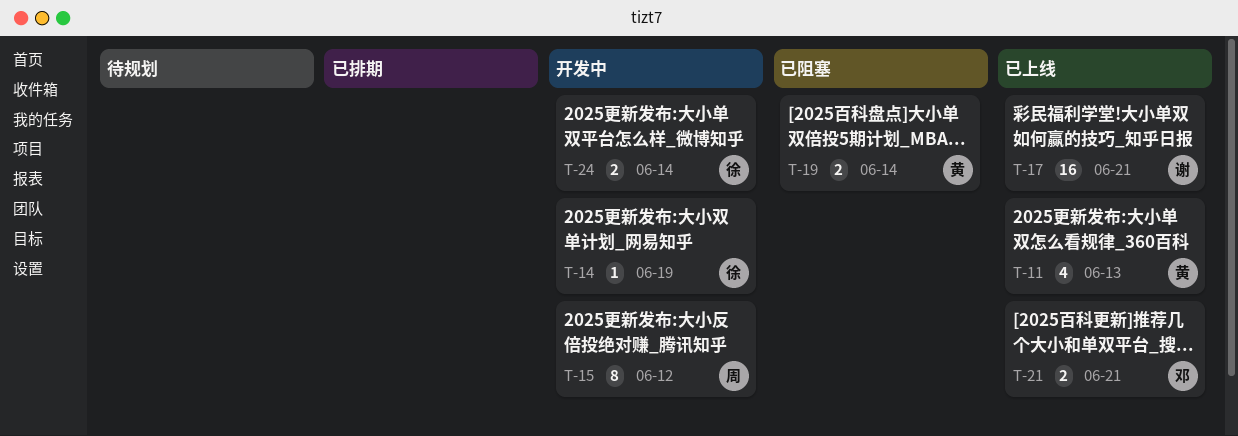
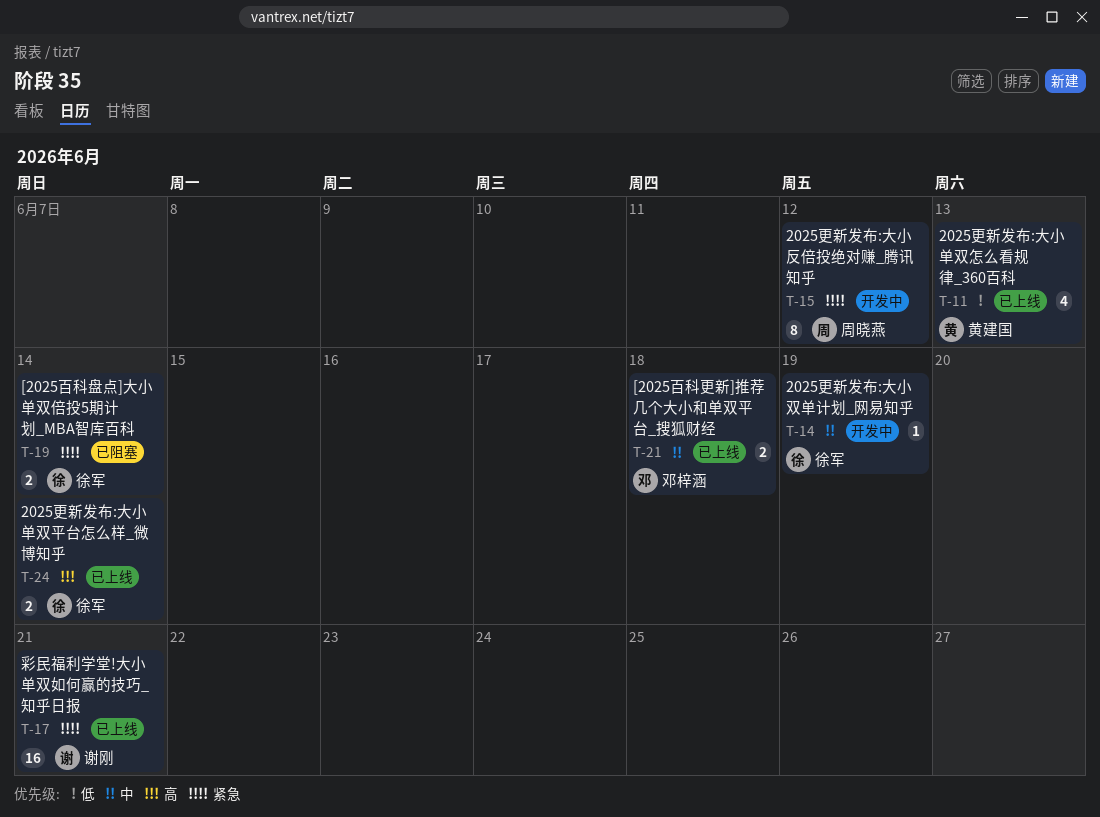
T-19, owner: 黄建国 -> 徐军
T-21, due: Jun 21 -> Jun 18
T-24, status: 开发中 -> 已上线

